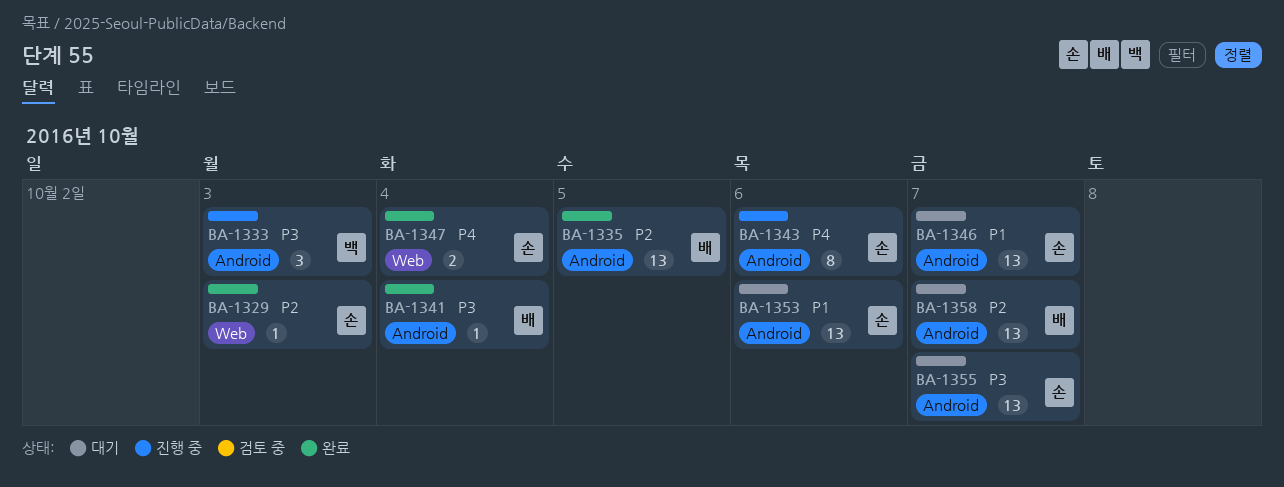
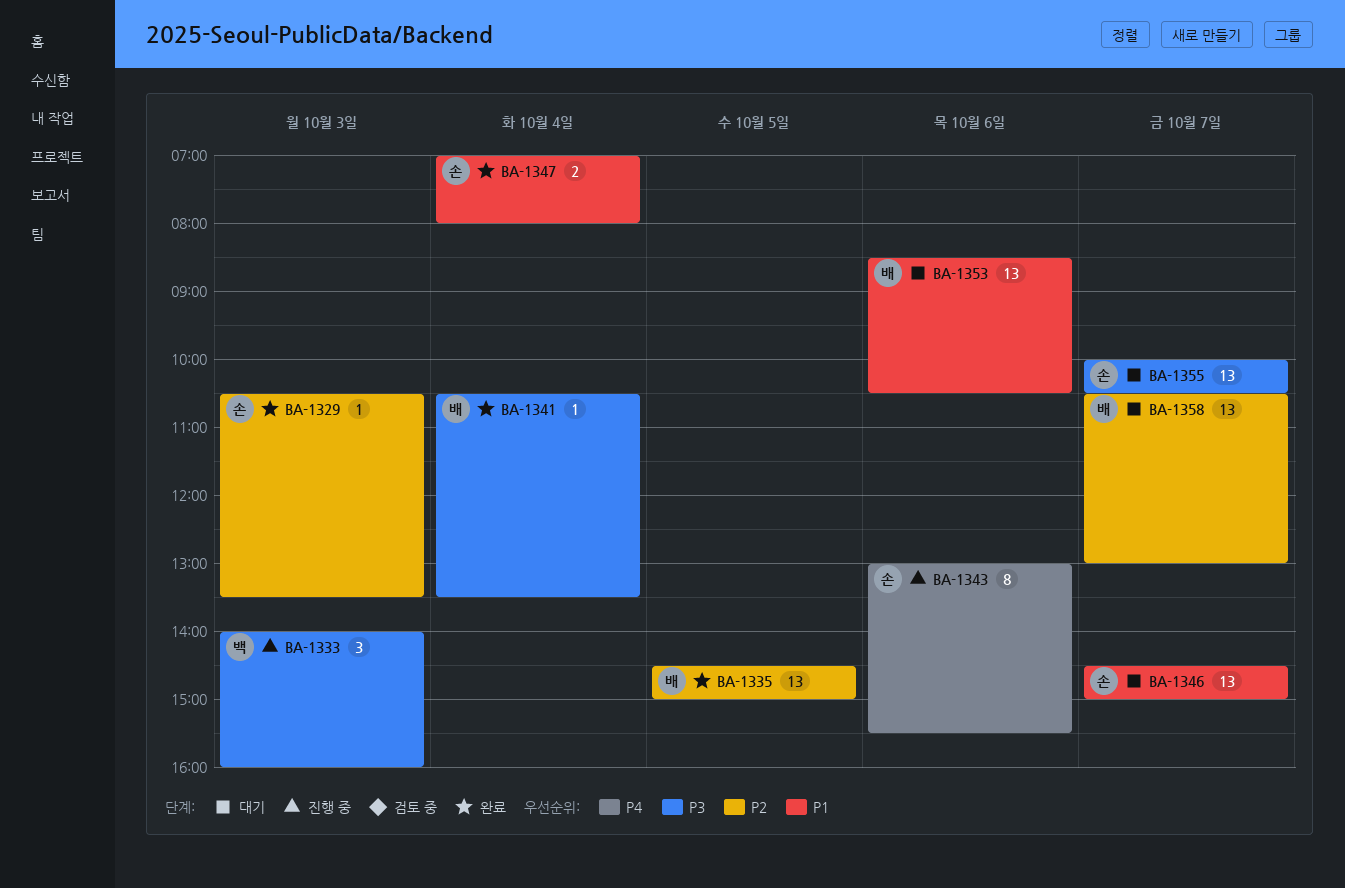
BA-1347, priority: P4 -> P1
BA-1353, owner: 손 -> 배

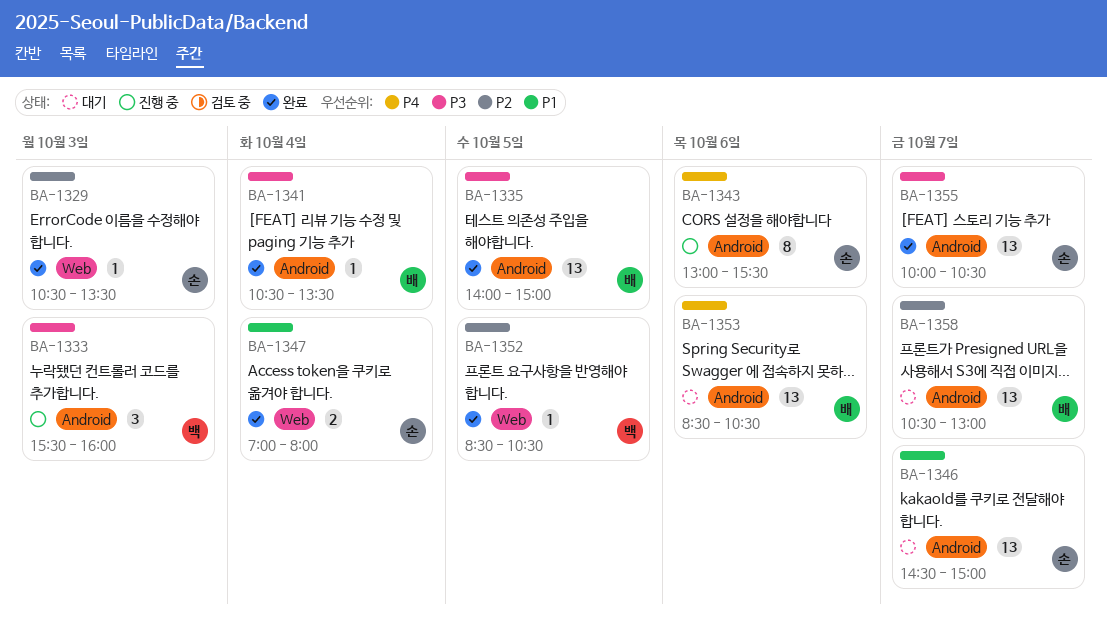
BA-1333, begins: 14:00 -> 15:30
BA-1335, priority: P2 -> P3
BA-1335, begins: 14:30 -> 14:00
BA-1352: none -> present
BA-1353, priority: P1 -> P4
BA-1355, status: 대기 -> 완료

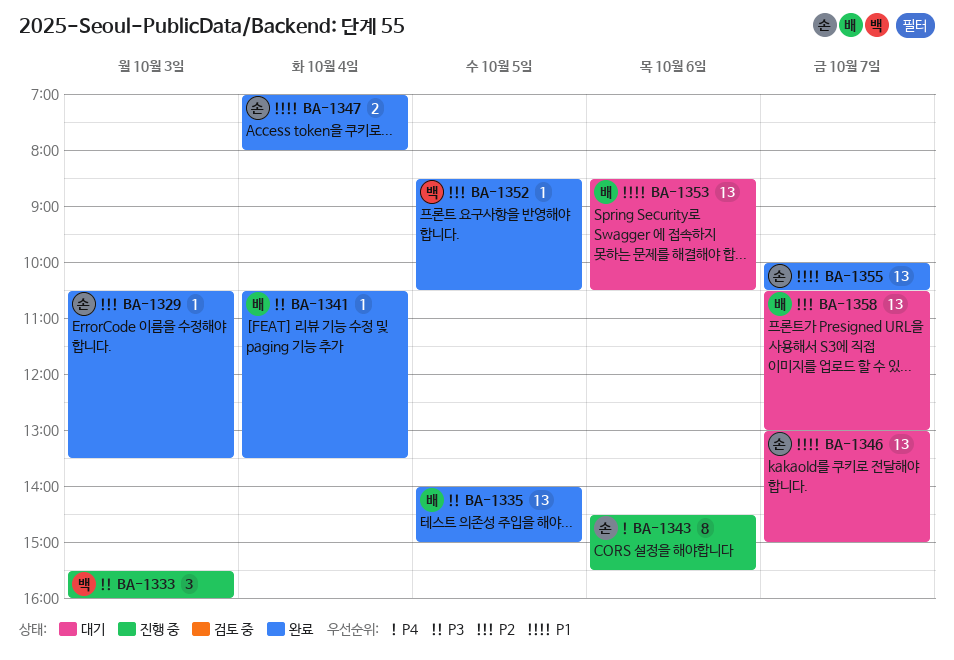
BA-1343, begins: 13:00 -> 14:30
BA-1346, begins: 14:30 -> 13:00
BA-1353, priority: P4 -> P1
BA-1355, priority: P3 -> P1

